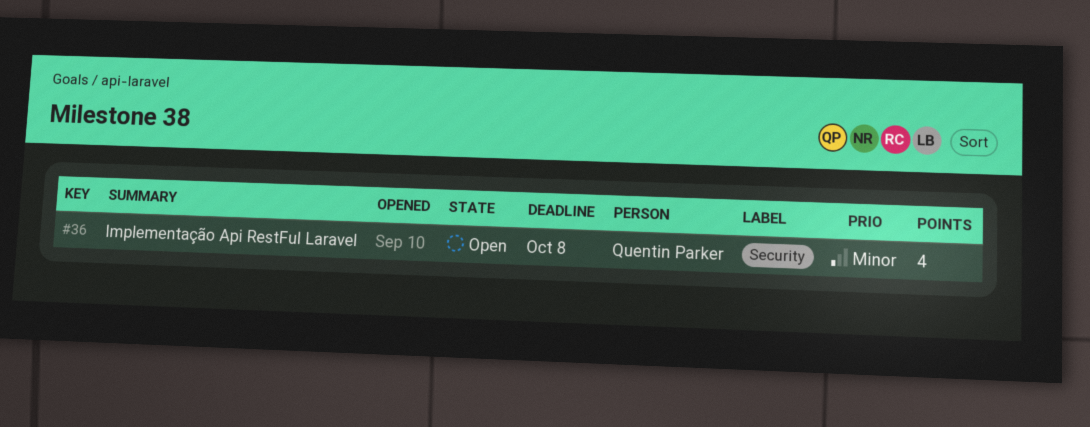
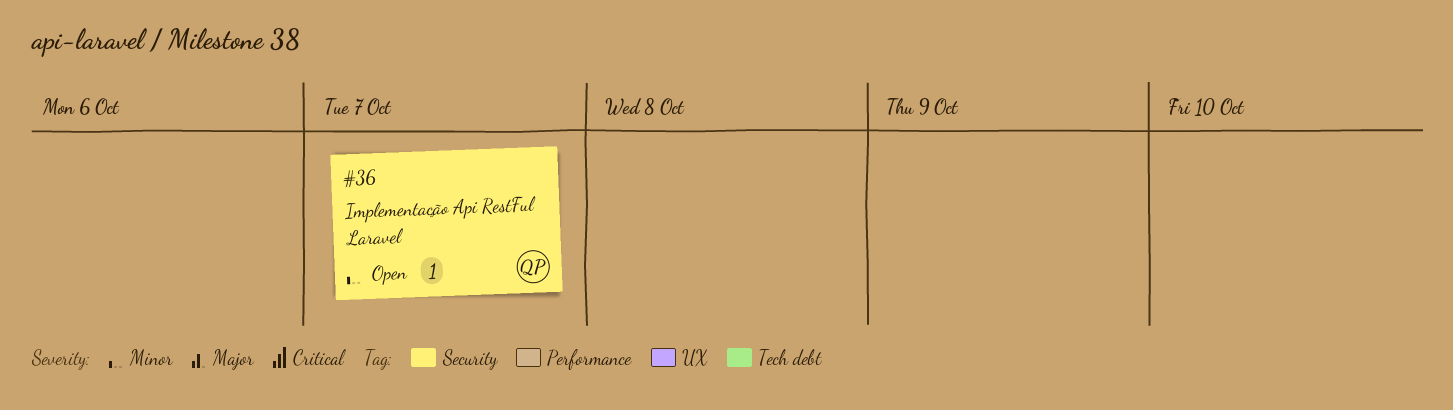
#36, estimate: 4 -> 1
#36, due: Oct 8 -> Oct 7

